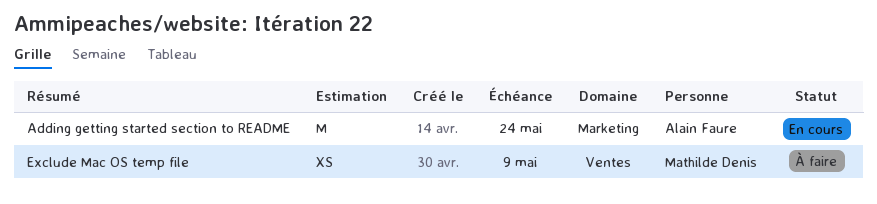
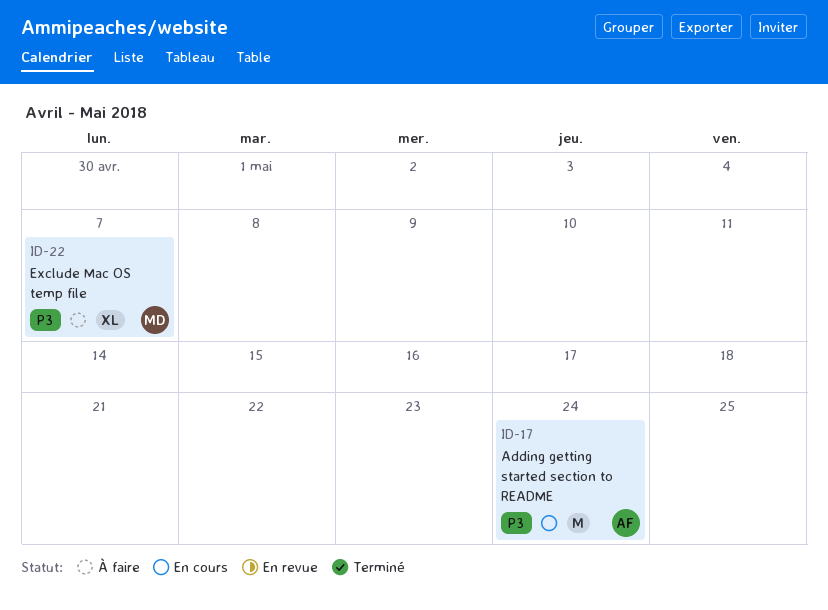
Exclude Mac OS temp file, estimate: XS -> XL
Exclude Mac OS temp file, due: May 9 -> May 7

